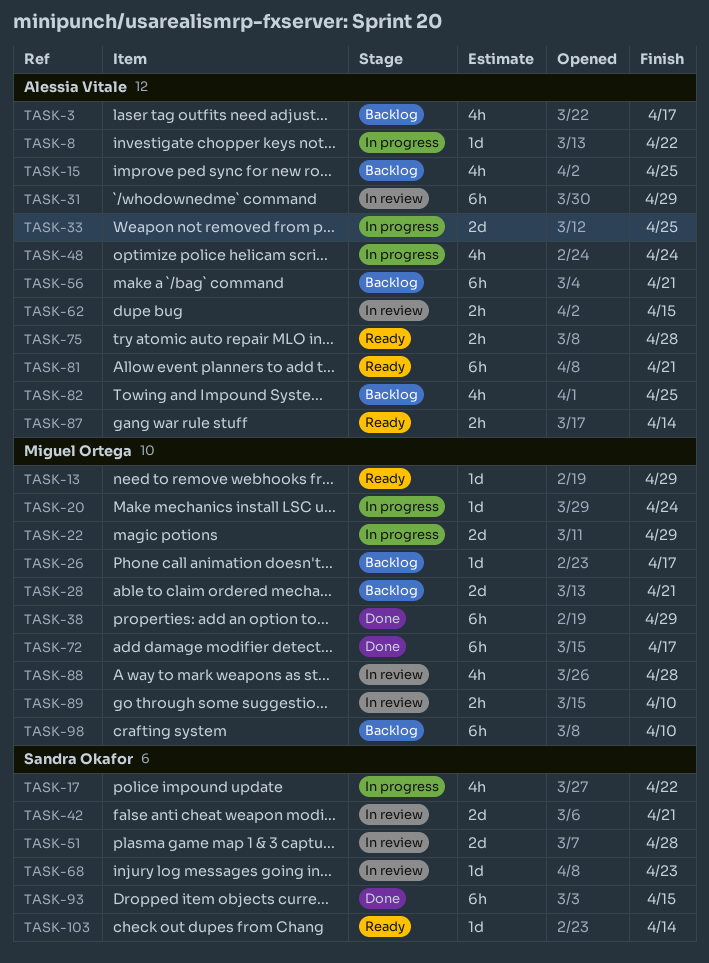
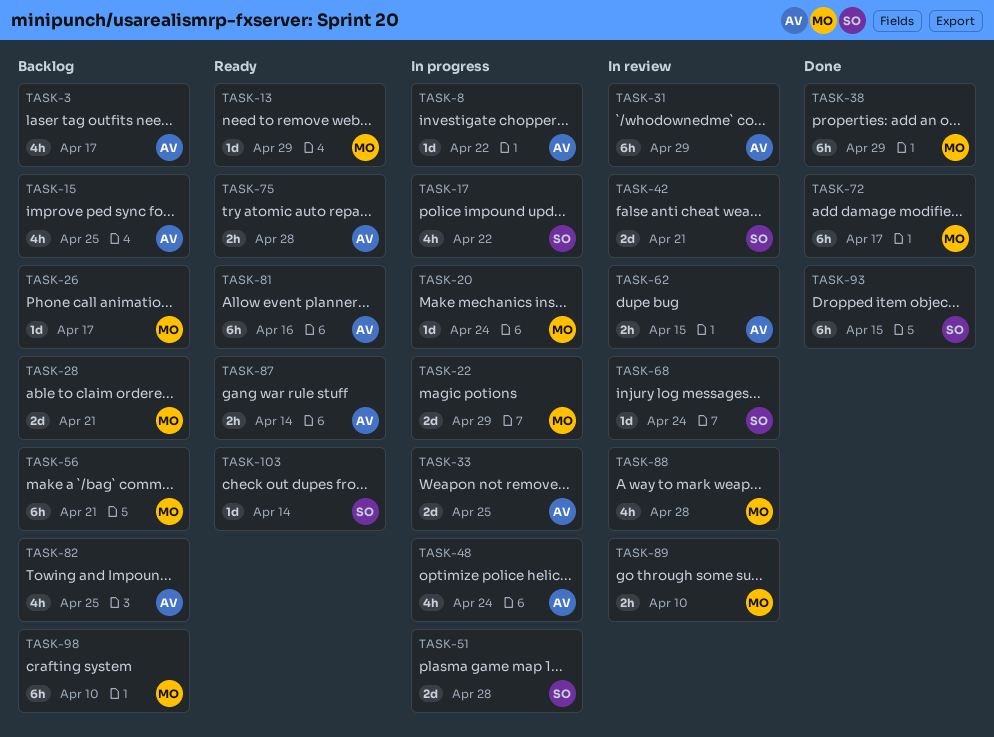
TASK-51, status: In review -> In progress
TASK-56, owner: Alessia Vitale -> Miguel Ortega
TASK-68, due: Apr 23 -> Apr 24
TASK-81, due: Apr 21 -> Apr 16

